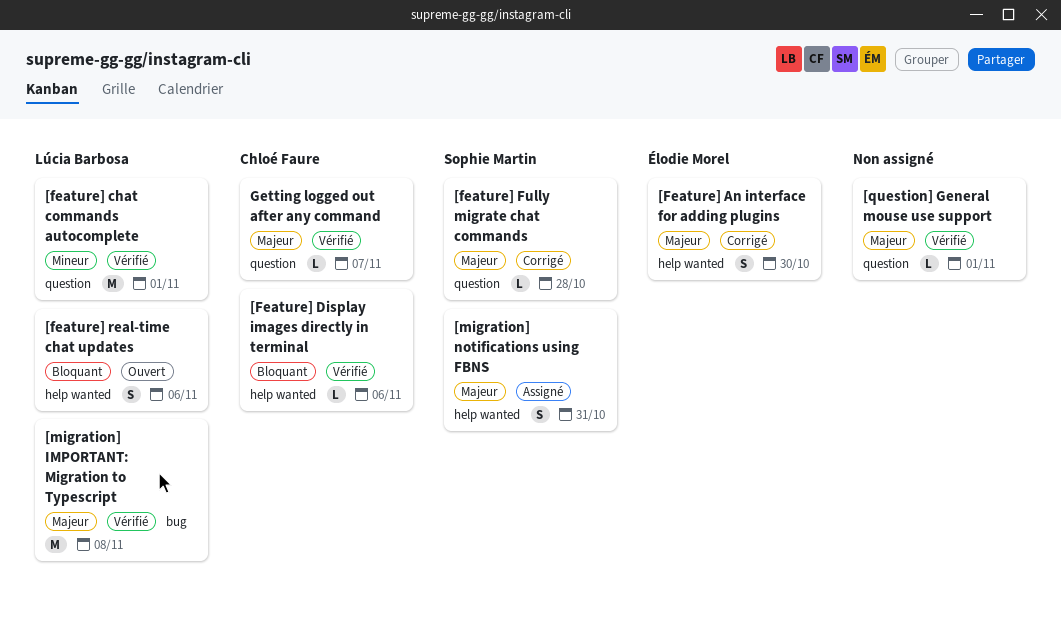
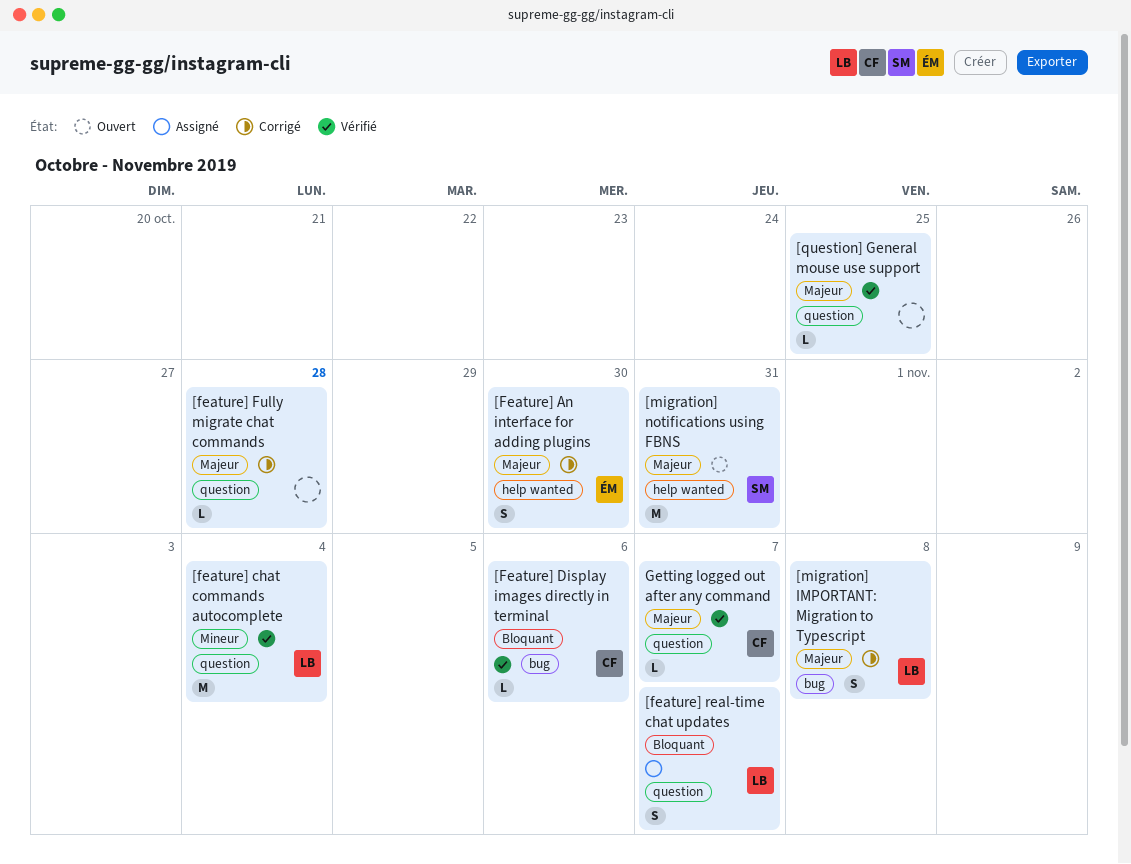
[feature] chat commands autocomplete, due: Nov 1 -> Nov 4
[Feature] Display images directly in terminal, label: help wanted -> bug
[feature] Fully migrate chat commands, owner: Sophie Martin -> none
[feature] real-time chat updates, status: Ouvert -> Assigné
[feature] real-time chat updates, label: help wanted -> question
[feature] real-time chat updates, due: Nov 6 -> Nov 7
[migration] IMPORTANT: Migration to Typescript, status: Vérifié -> Corrigé
[migration] IMPORTANT: Migration to Typescript, estimate: M -> S
[migration] notifications using FBNS, status: Assigné -> Ouvert
[migration] notifications using FBNS, estimate: S -> M
[question] General mouse use support, due: Nov 1 -> Oct 25

